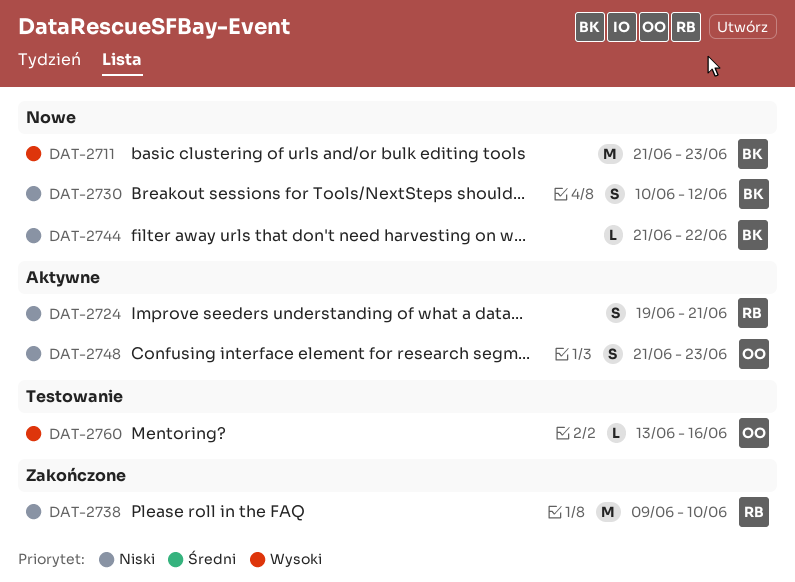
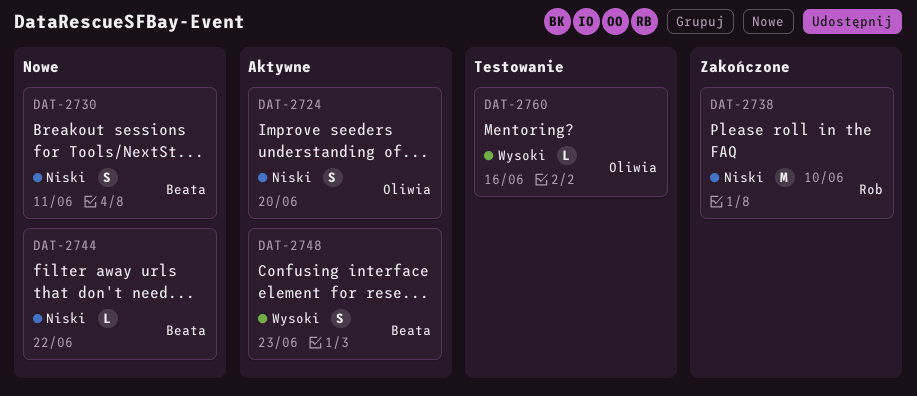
DAT-2711: present -> none
DAT-2724, owner: Rob -> Oliwia
DAT-2724, due: Jun 21 -> Jun 20
DAT-2730, due: Jun 12 -> Jun 11
DAT-2748, owner: Oliwia -> Beata
DAT-2748, priority: Niski -> Wysoki

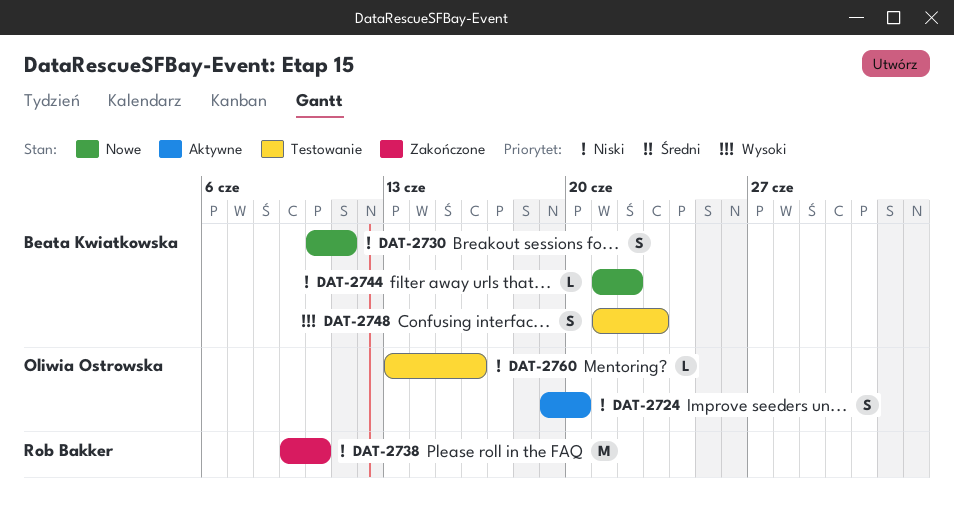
DAT-2748, status: Aktywne -> Testowanie
DAT-2760, priority: Wysoki -> Niski

